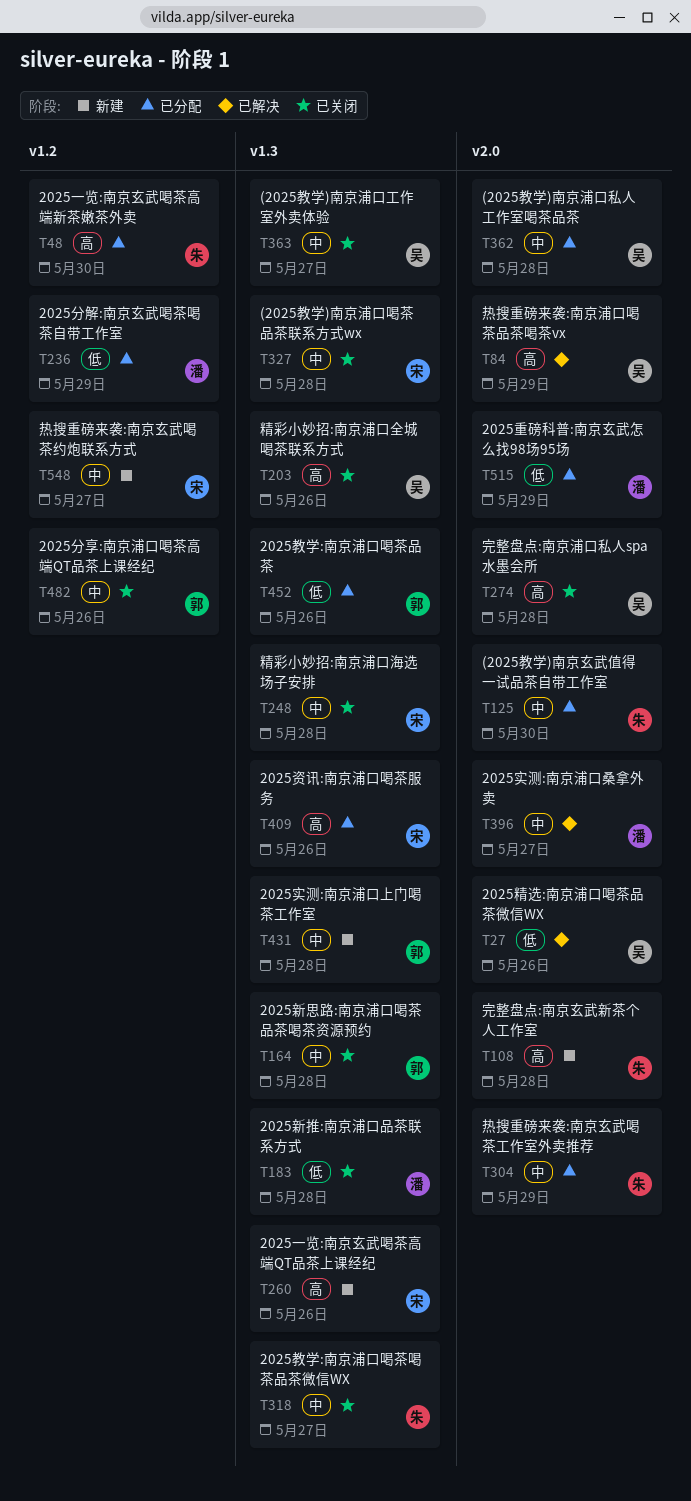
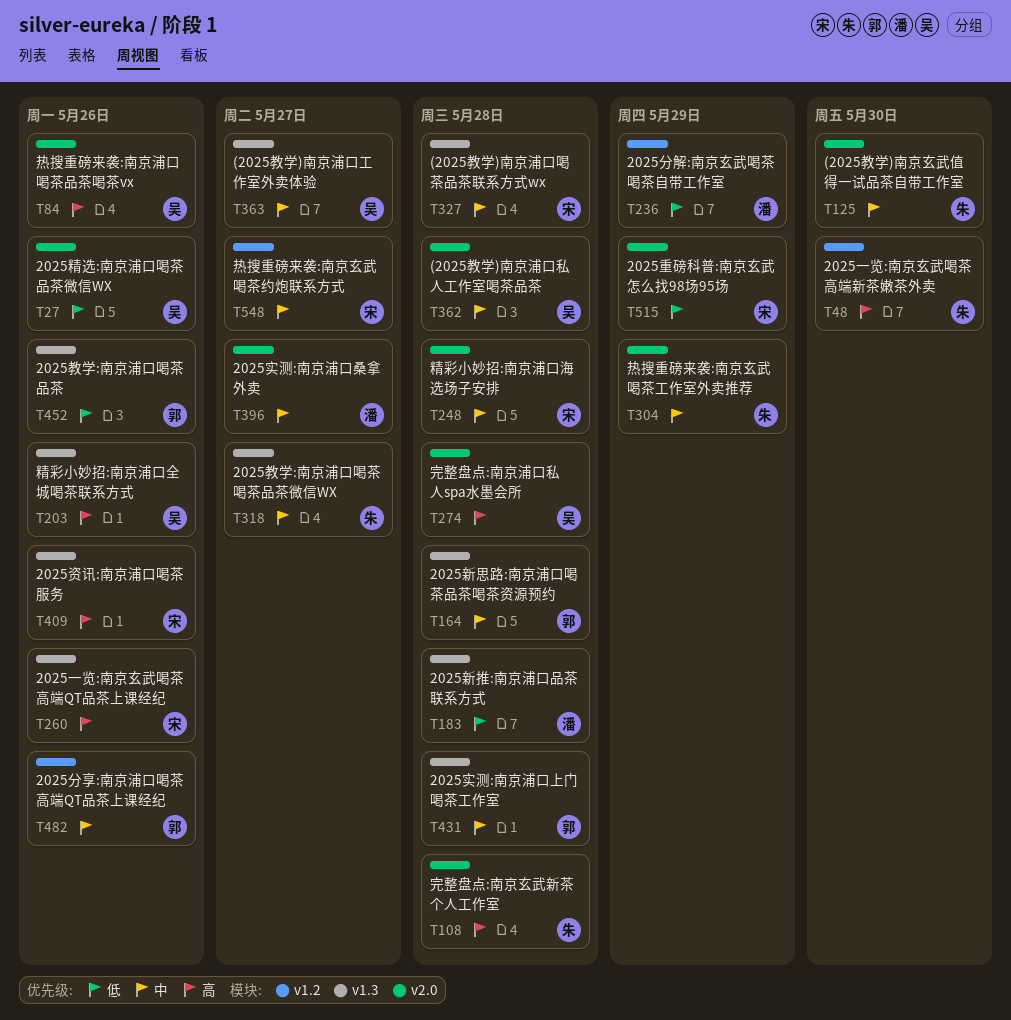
T84, due: May 29 -> May 26
T248, label: v1.3 -> v2.0
T515, owner: 潘 -> 宋

